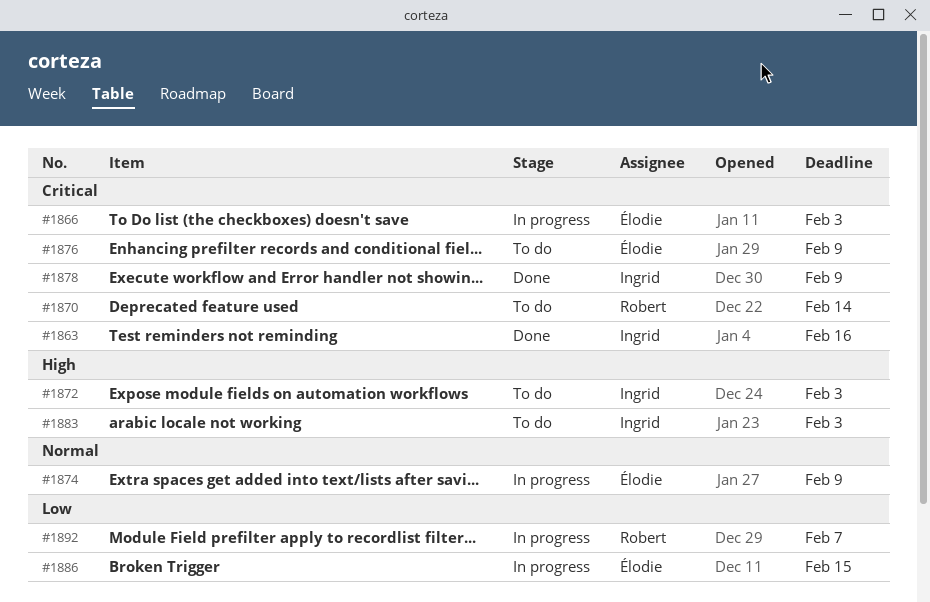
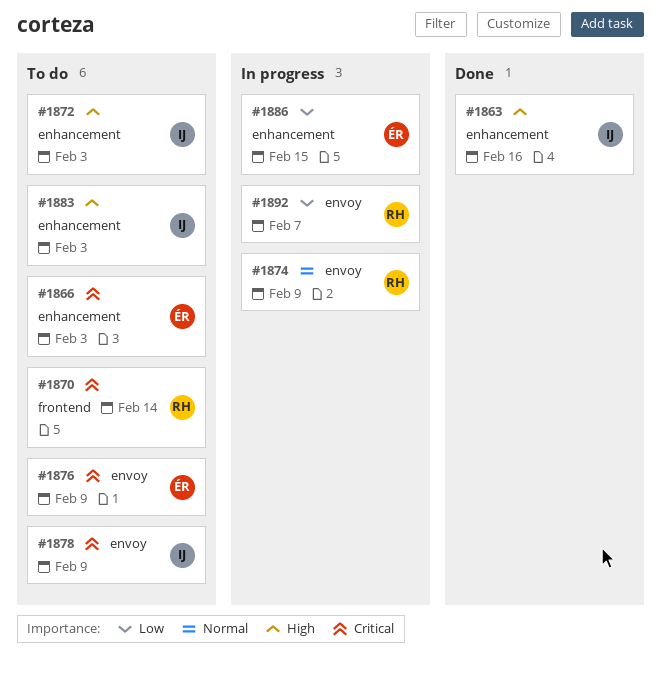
#1863, priority: Critical -> High
#1866, status: In progress -> To do
#1874, owner: Élodie -> Robert
#1878, status: Done -> To do

